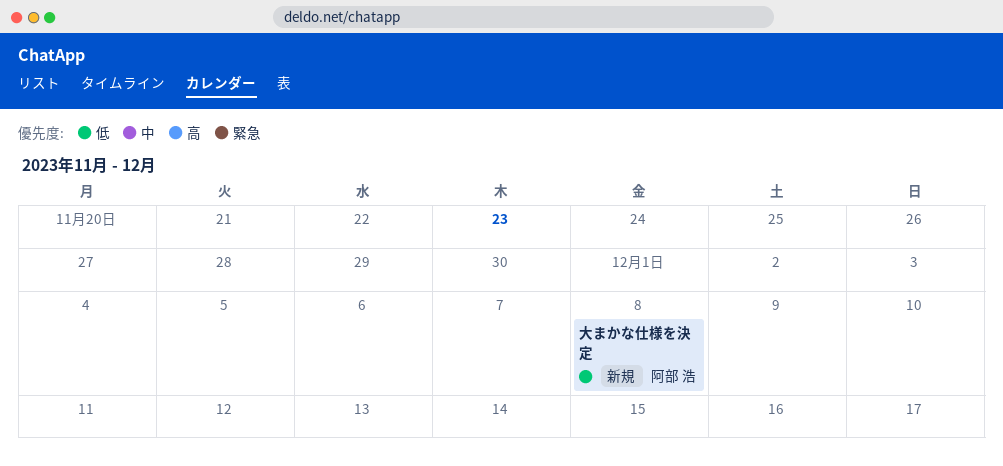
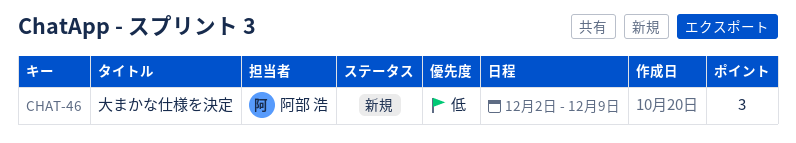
大まかな仕様を決定, due: Dec 8 -> Dec 9

